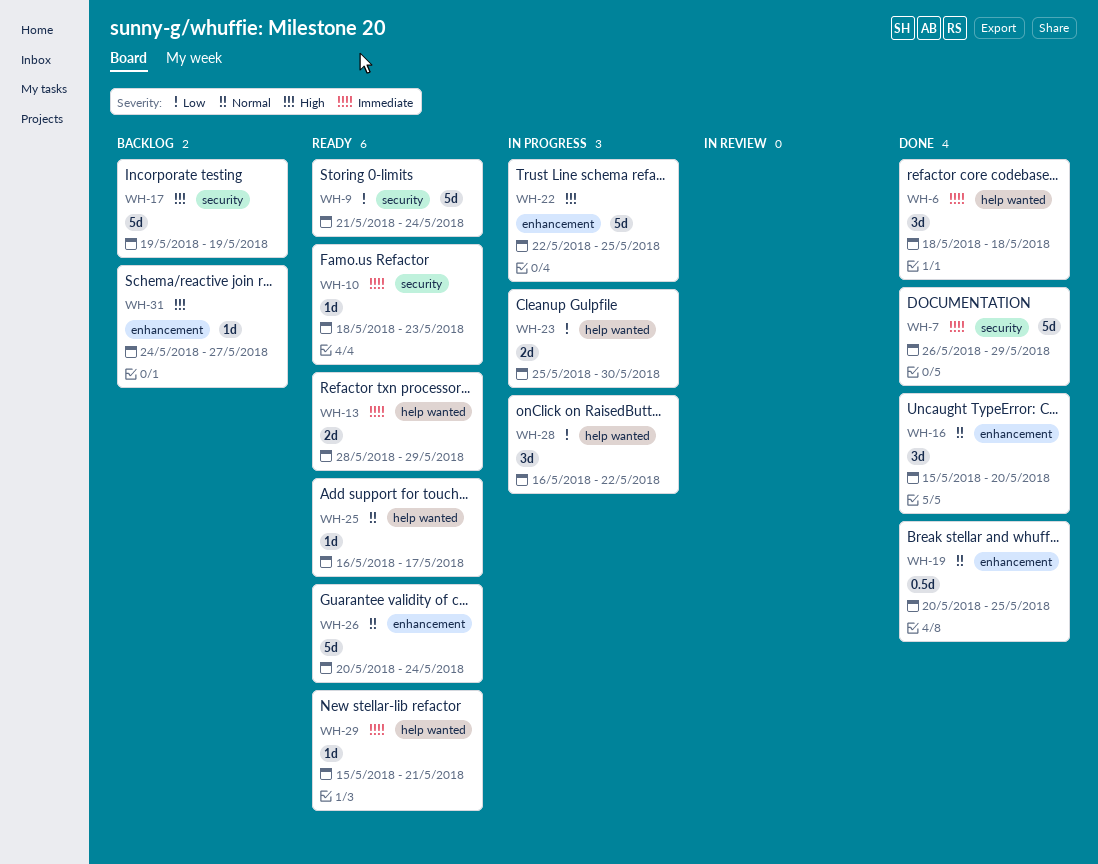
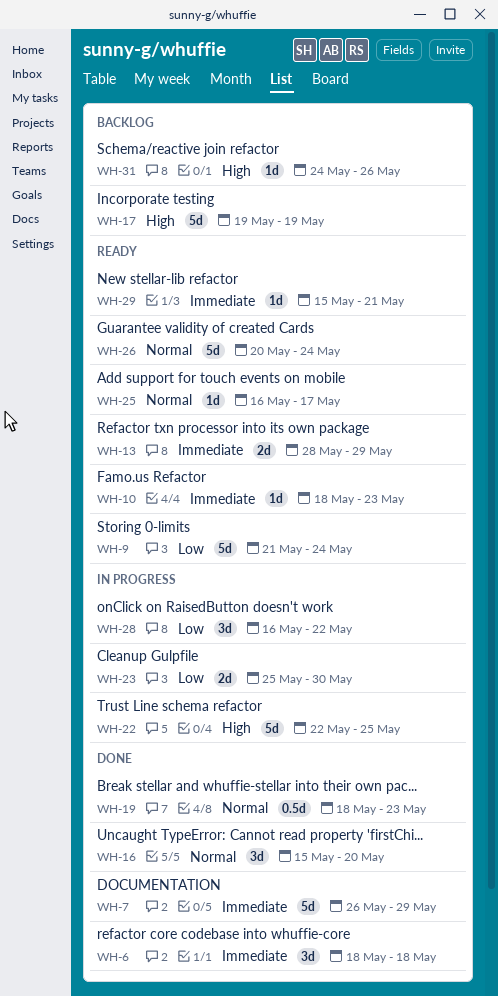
WH-19, start: May 20 -> May 18
WH-19, due: May 25 -> May 23
WH-31, due: May 27 -> May 26

